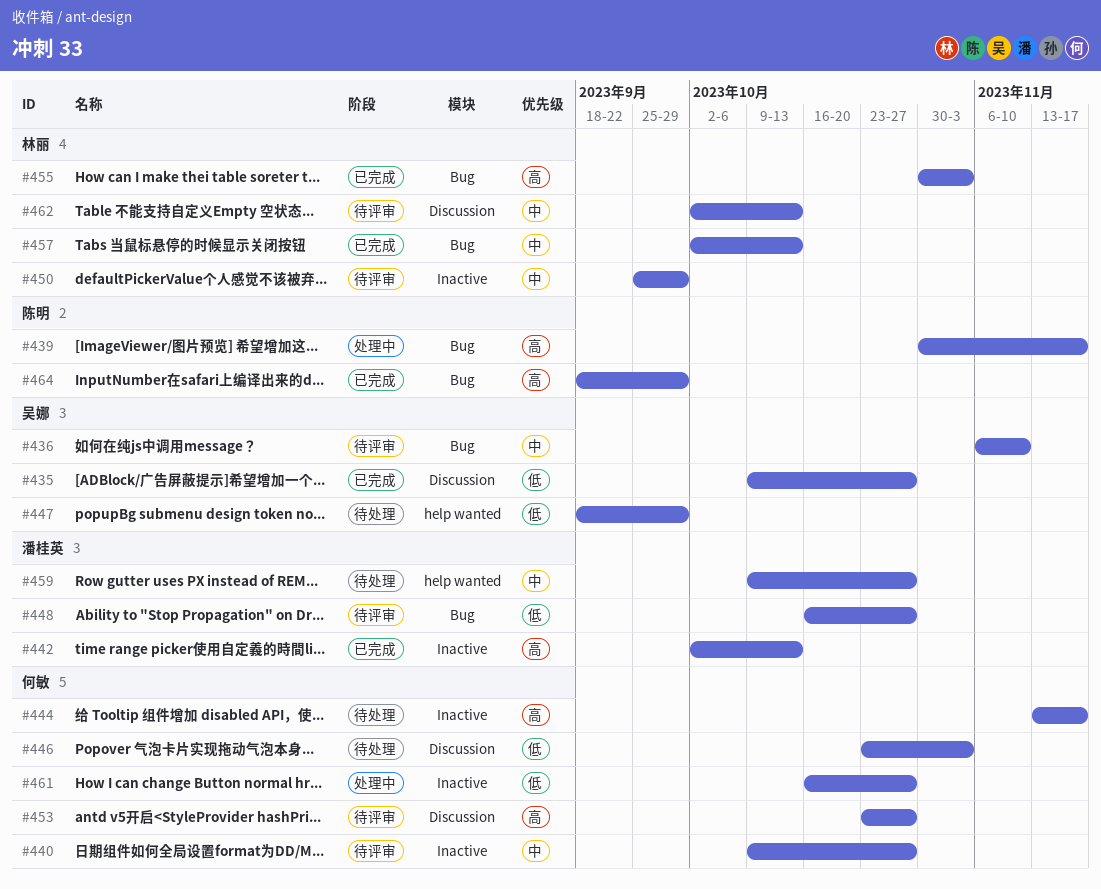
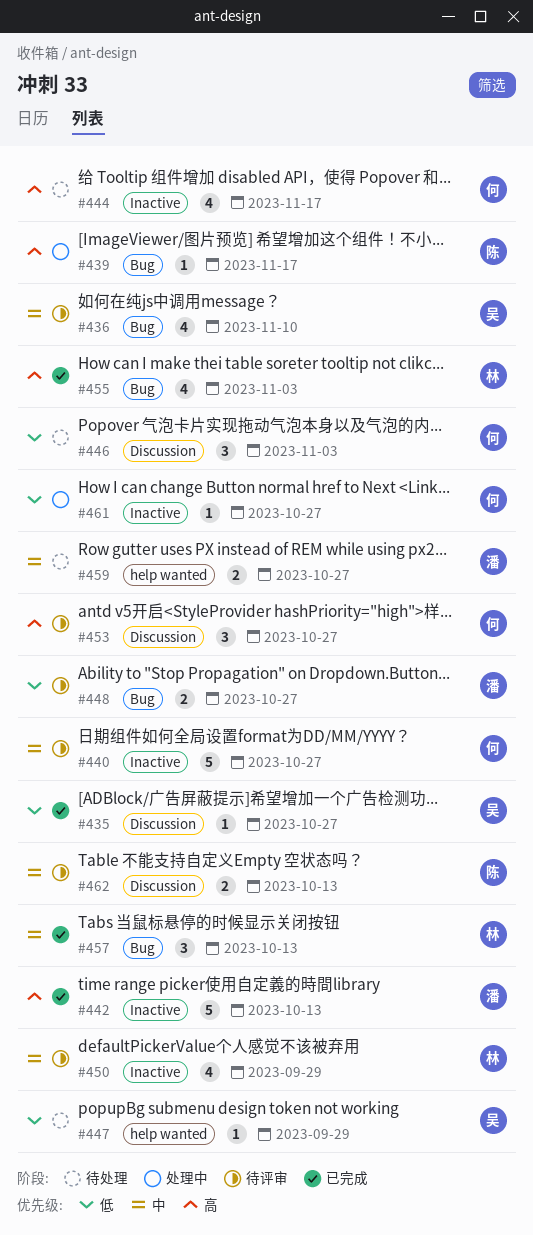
#462, owner: 林丽 -> 陈明
#464: present -> none

